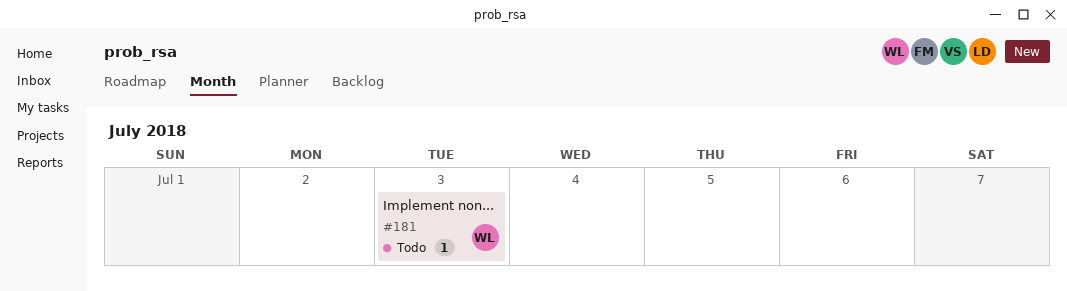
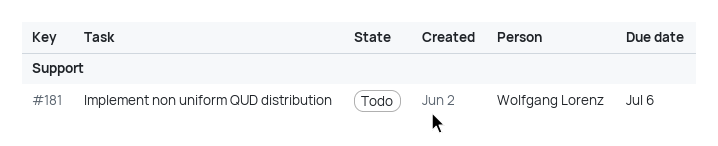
#181, due: Jul 3 -> Jul 6

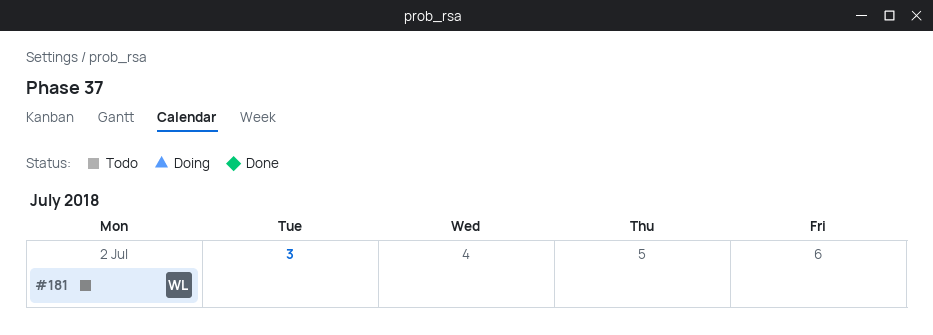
#181, due: Jul 6 -> Jul 2

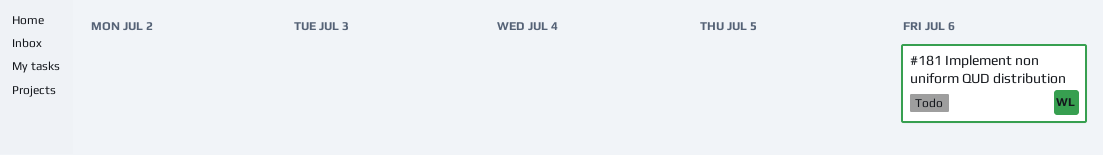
#181, due: Jul 2 -> Jul 6

